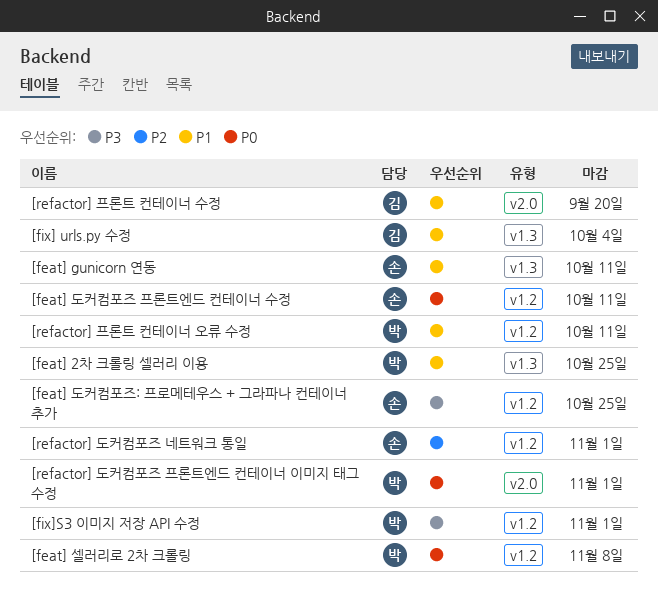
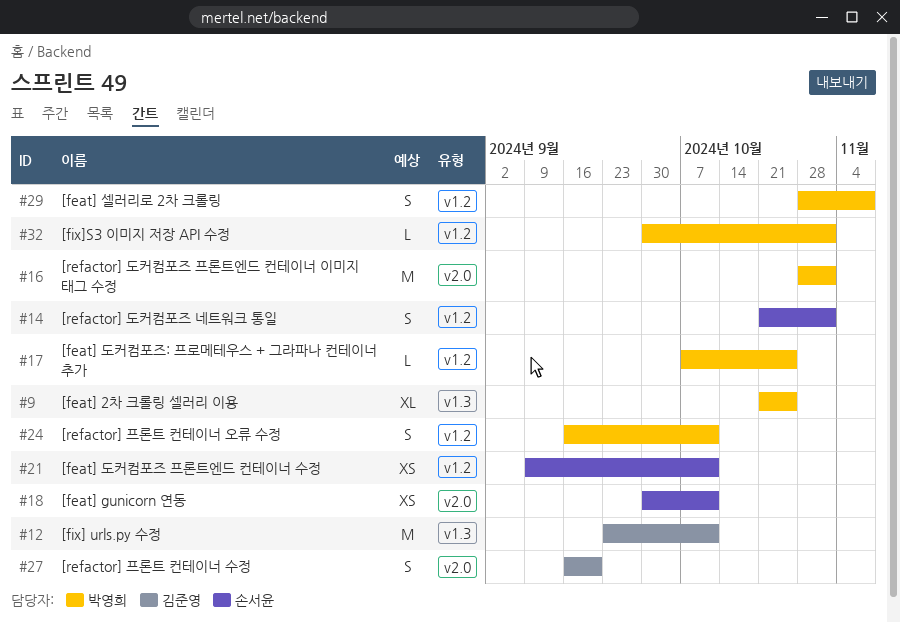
[feat] gunicorn 연동, label: v1.3 -> v2.0
[feat] 도커컴포즈: 프로메테우스 + 그라파나 컨테이너 추가, owner: 손서윤 -> 박영희
[fix] urls.py 수정, due: Oct 4 -> Oct 11

